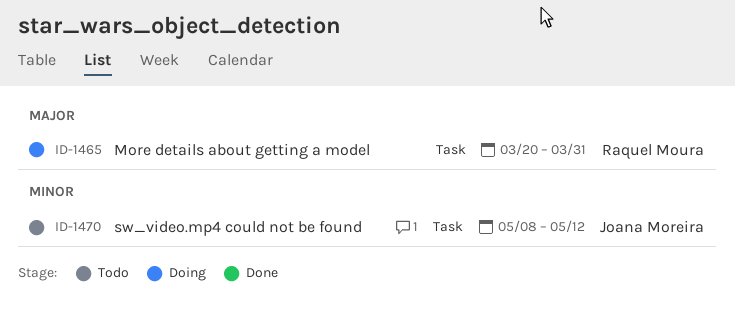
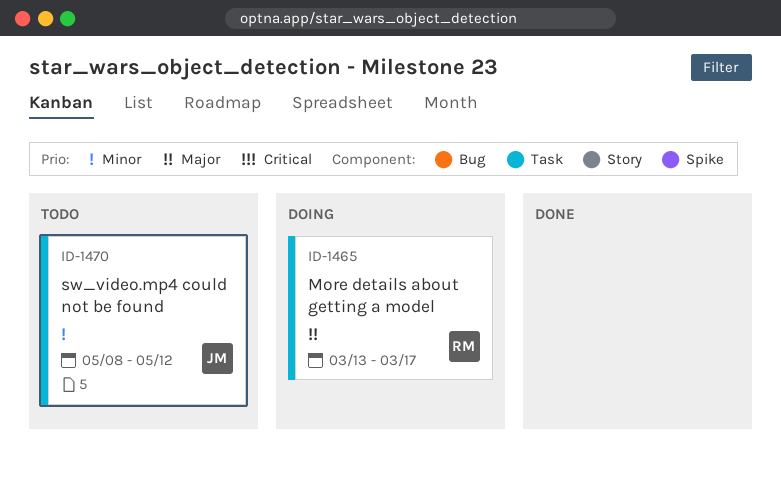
ID-1465, start: Mar 20 -> Mar 13
ID-1465, due: Mar 31 -> Mar 17

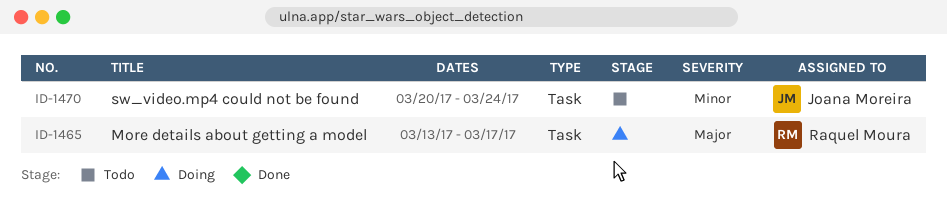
ID-1470, start: May 8 -> Mar 20
ID-1470, due: May 12 -> Mar 24

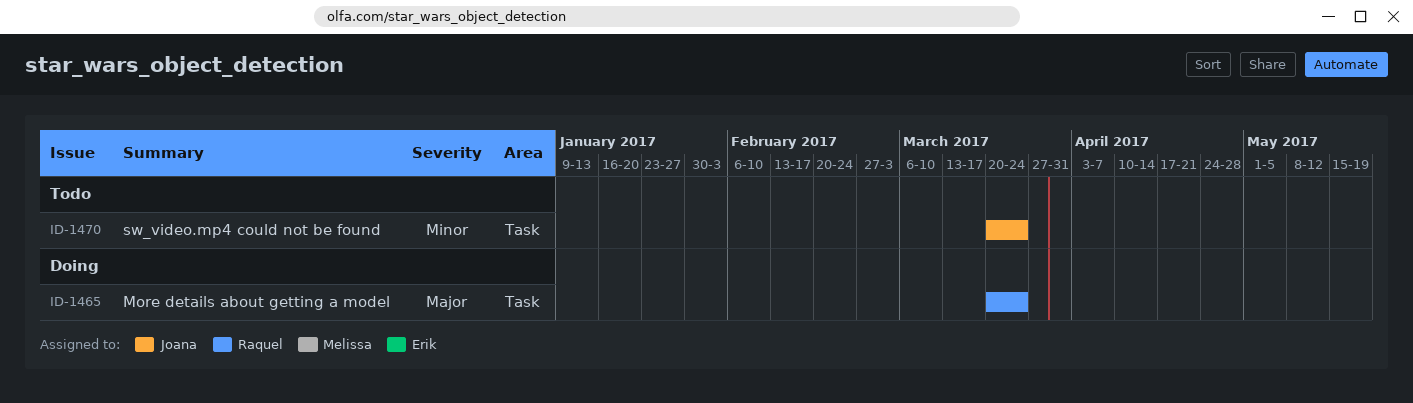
ID-1465, start: Mar 13 -> Mar 20
ID-1465, due: Mar 17 -> Mar 24

